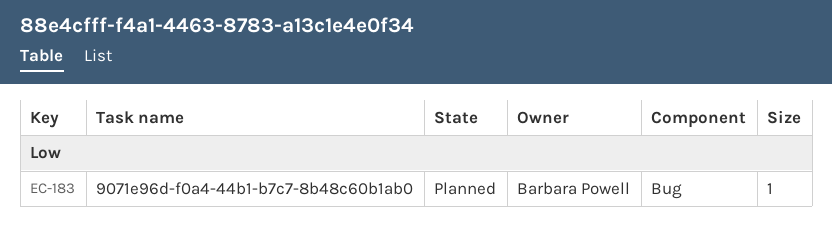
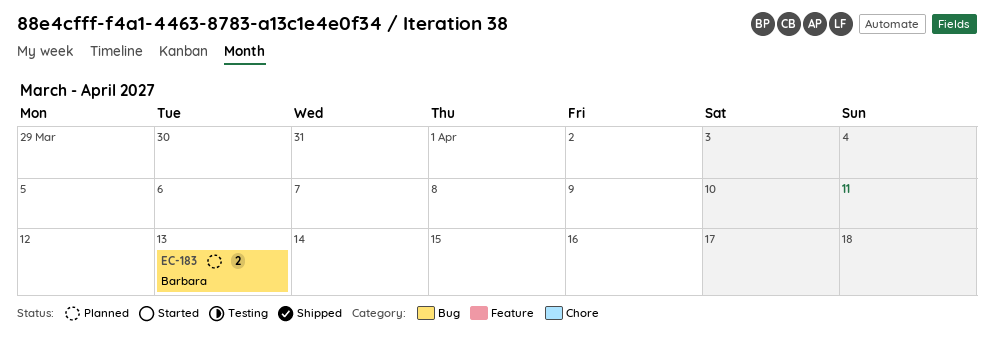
EC-183, estimate: 1 -> 2

